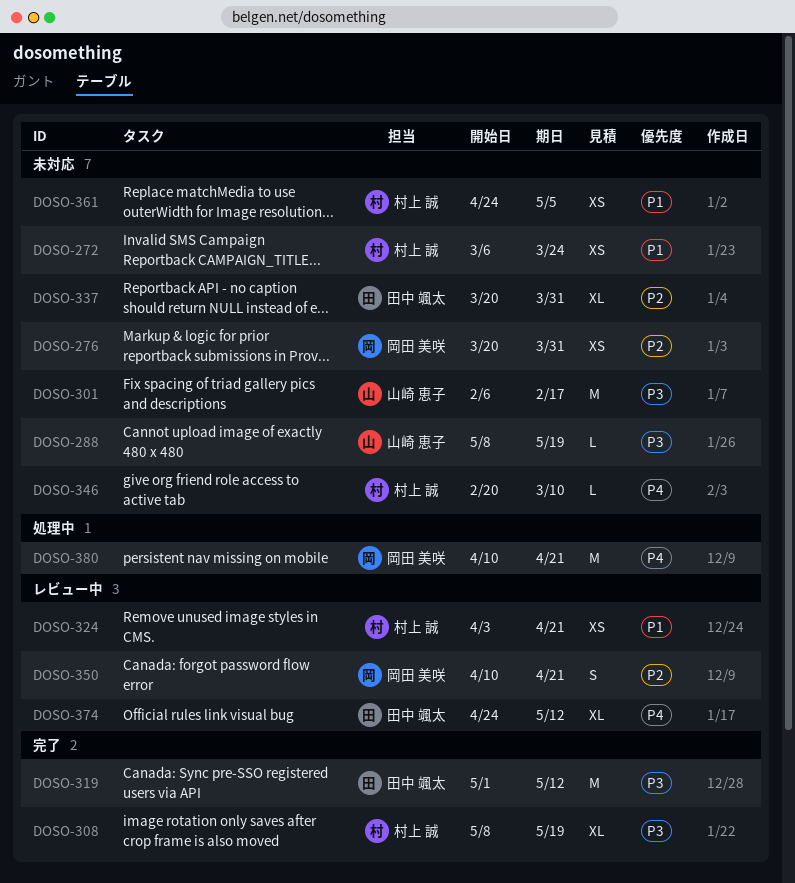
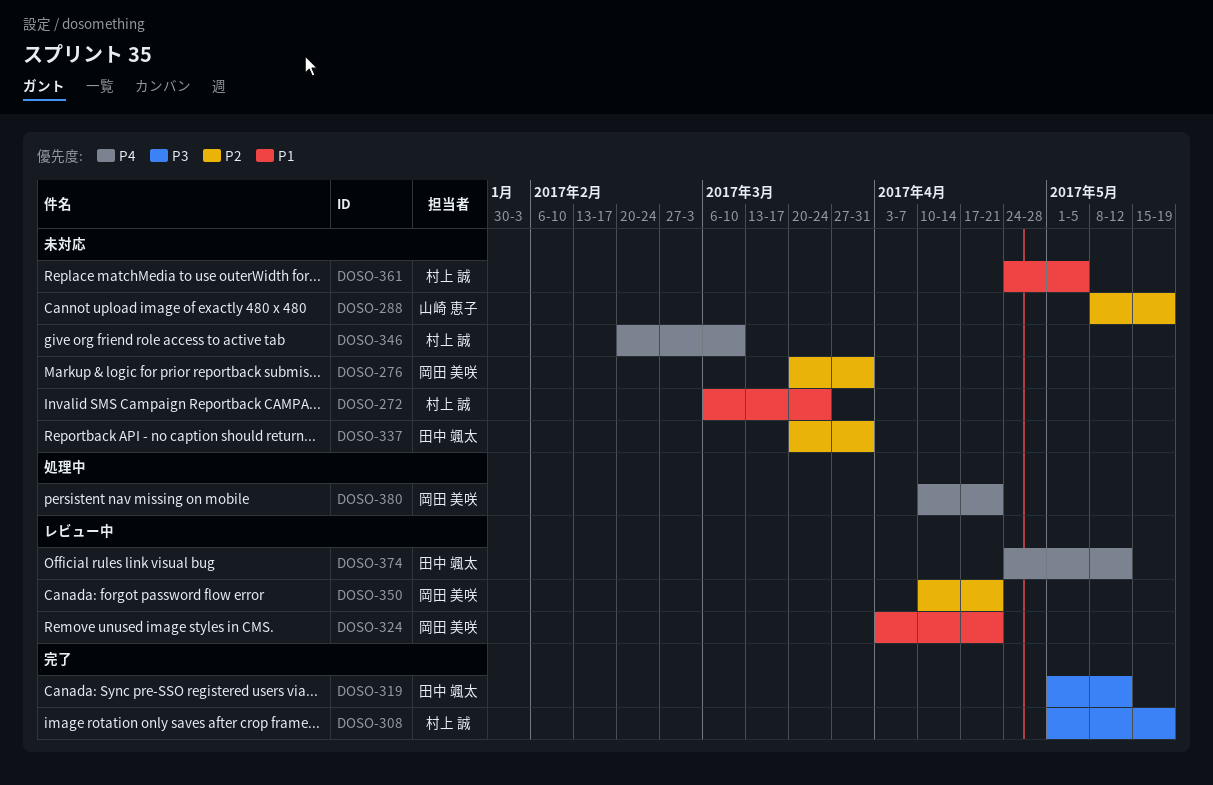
DOSO-288, priority: P3 -> P2
DOSO-301: present -> none
DOSO-308, start: May 8 -> May 1
DOSO-324, owner: 村上 誠 -> 岡田 美咲

